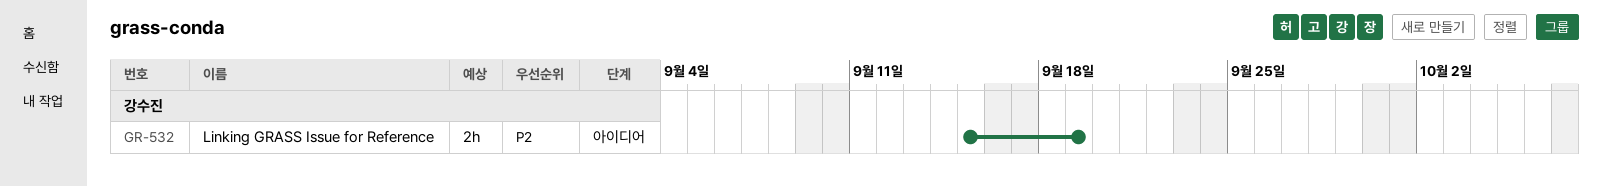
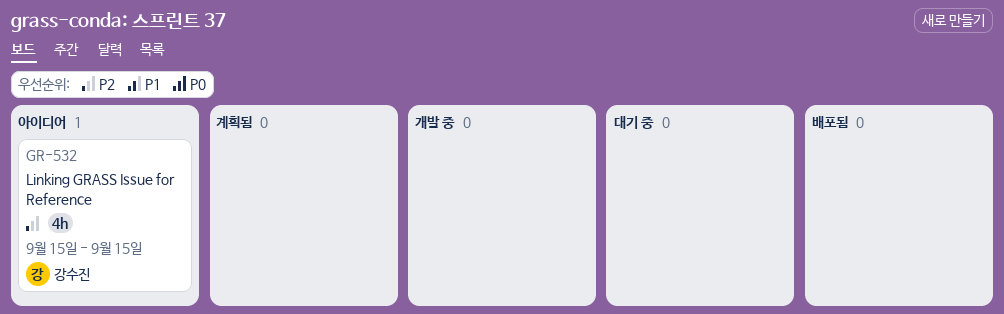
GR-532, estimate: 2h -> 4h
GR-532, due: Sep 19 -> Sep 15

